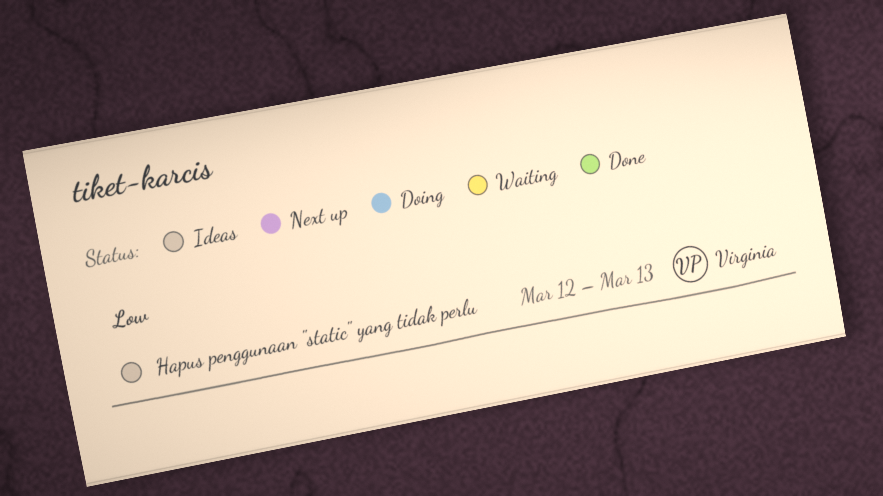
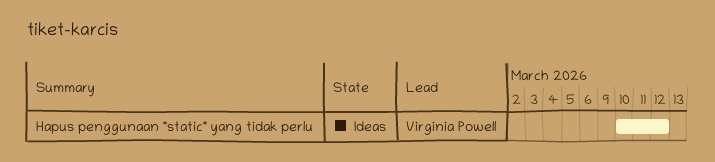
Hapus penggunaan "static" yang tidak perlu, start: Mar 12 -> Mar 10
Hapus penggunaan "static" yang tidak perlu, due: Mar 13 -> Mar 12

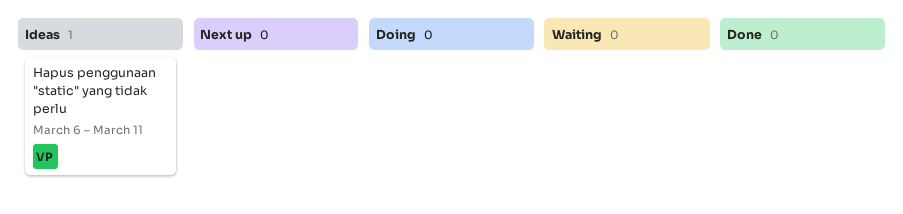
Hapus penggunaan "static" yang tidak perlu, start: Mar 10 -> Mar 6
Hapus penggunaan "static" yang tidak perlu, due: Mar 12 -> Mar 11

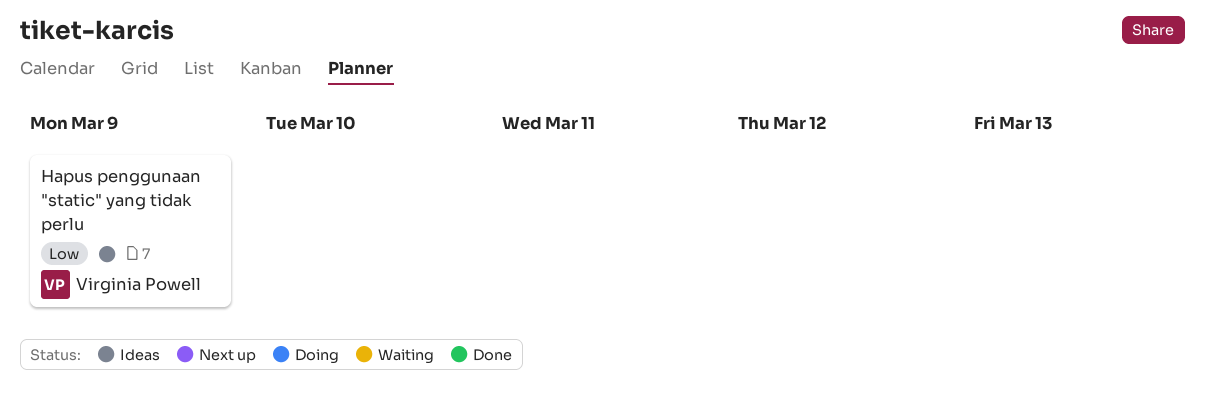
Hapus penggunaan "static" yang tidak perlu, due: Mar 11 -> Mar 9

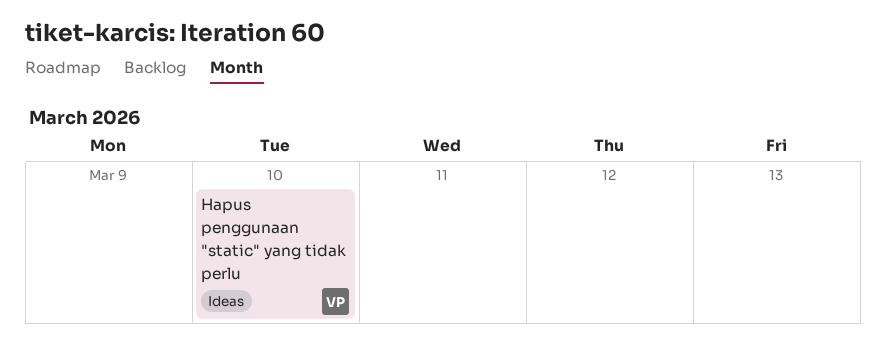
Hapus penggunaan "static" yang tidak perlu, due: Mar 9 -> Mar 10

